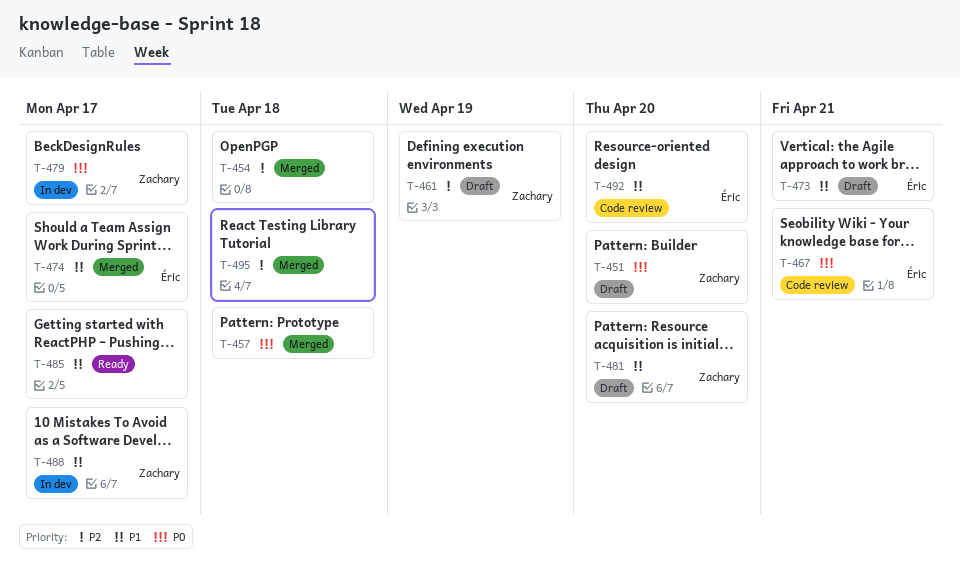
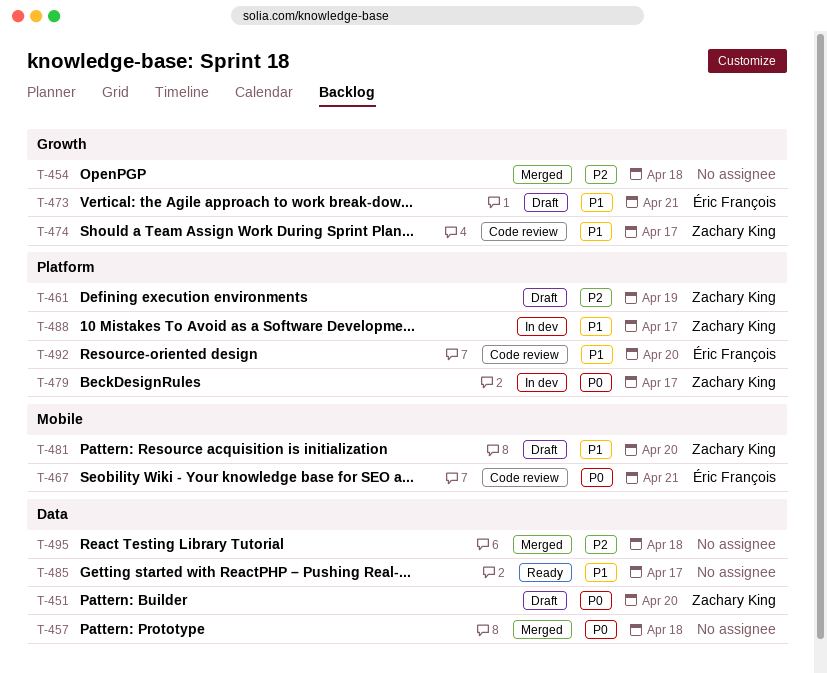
T-474, status: Merged -> Code review
T-474, owner: Éric François -> Zachary King

